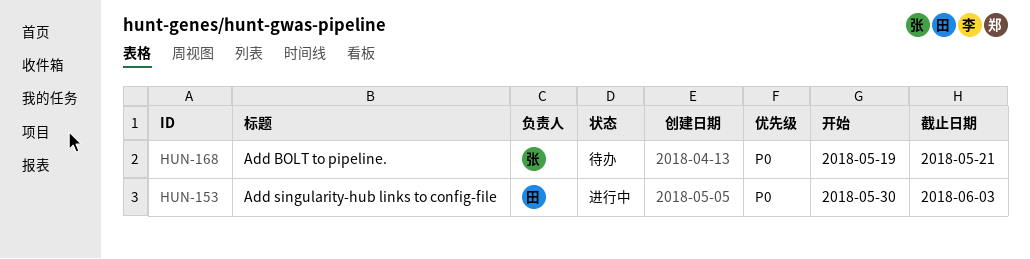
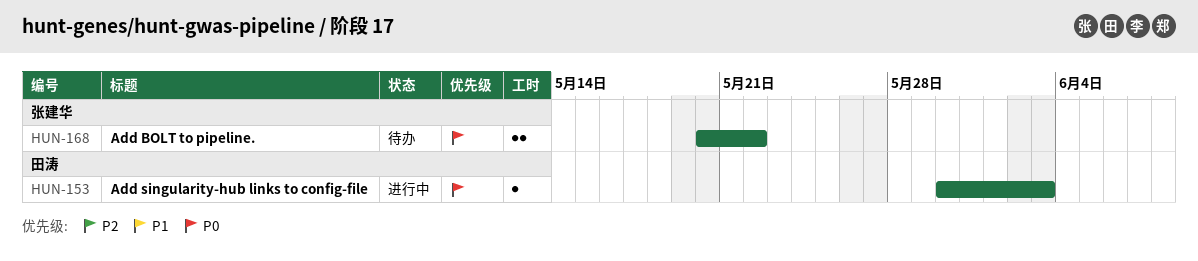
HUN-168, start: May 19 -> May 20
HUN-168, due: May 21 -> May 22

